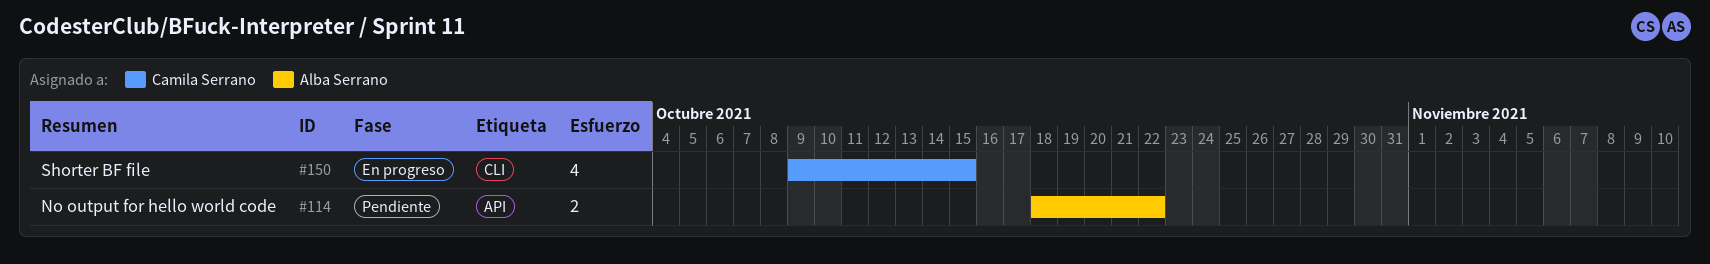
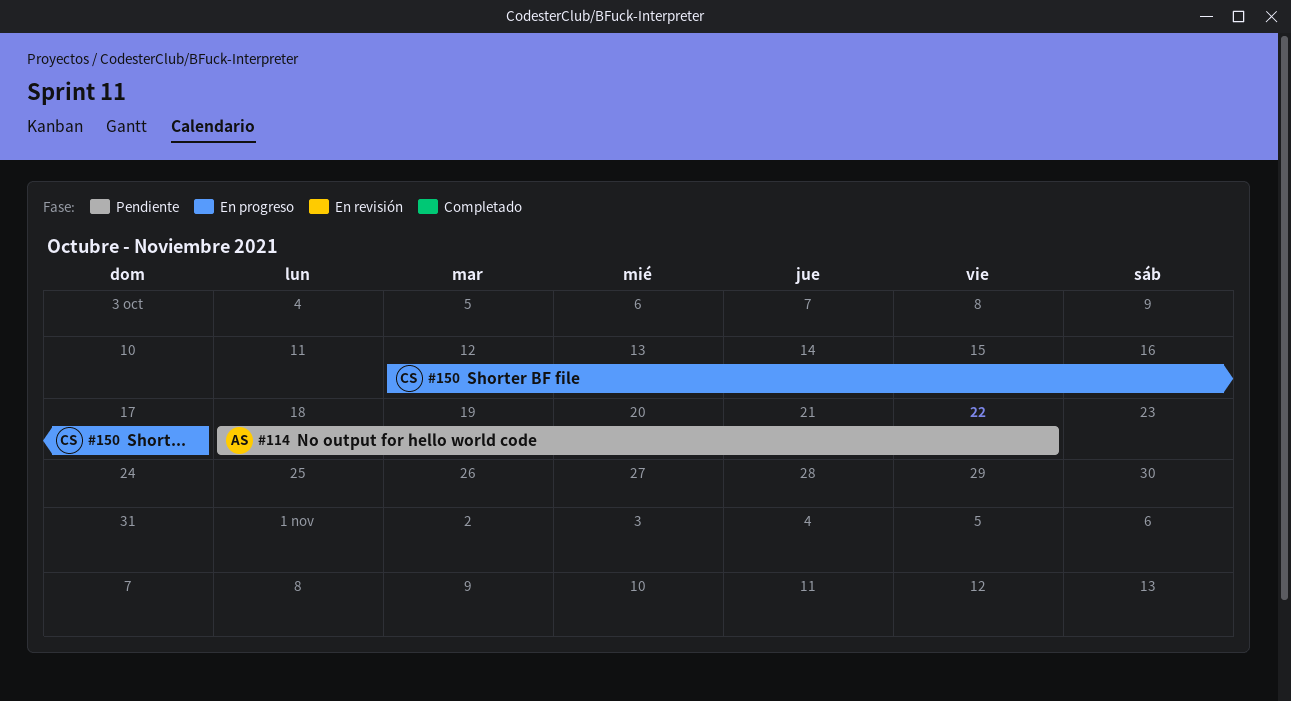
#150, start: Oct 9 -> Oct 12
#150, due: Oct 15 -> Oct 17

